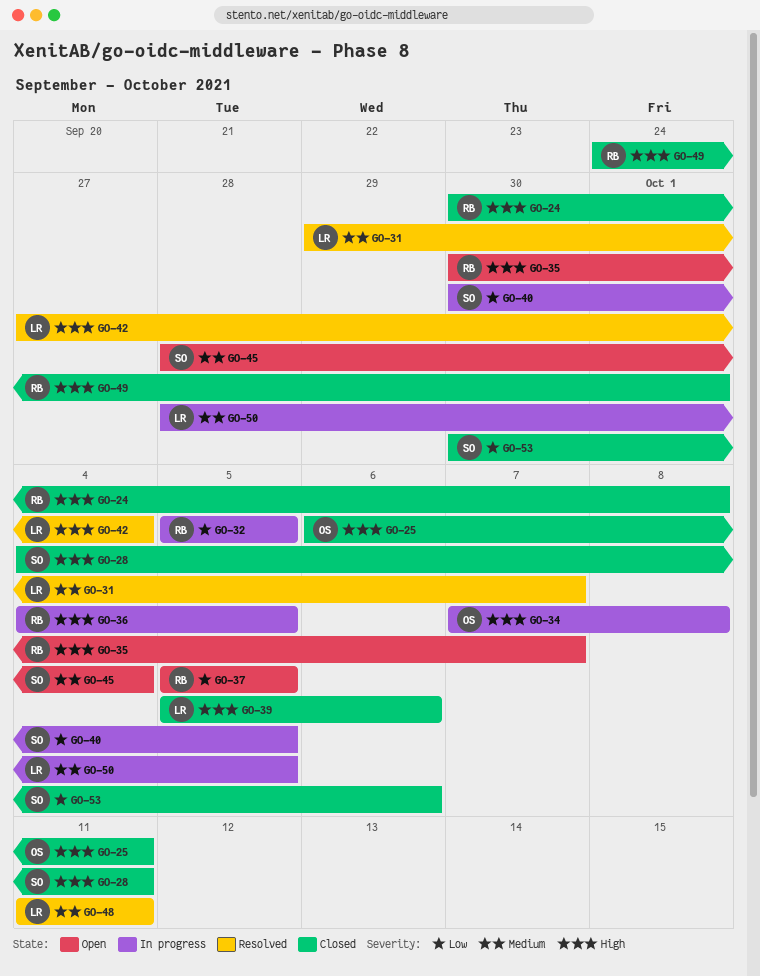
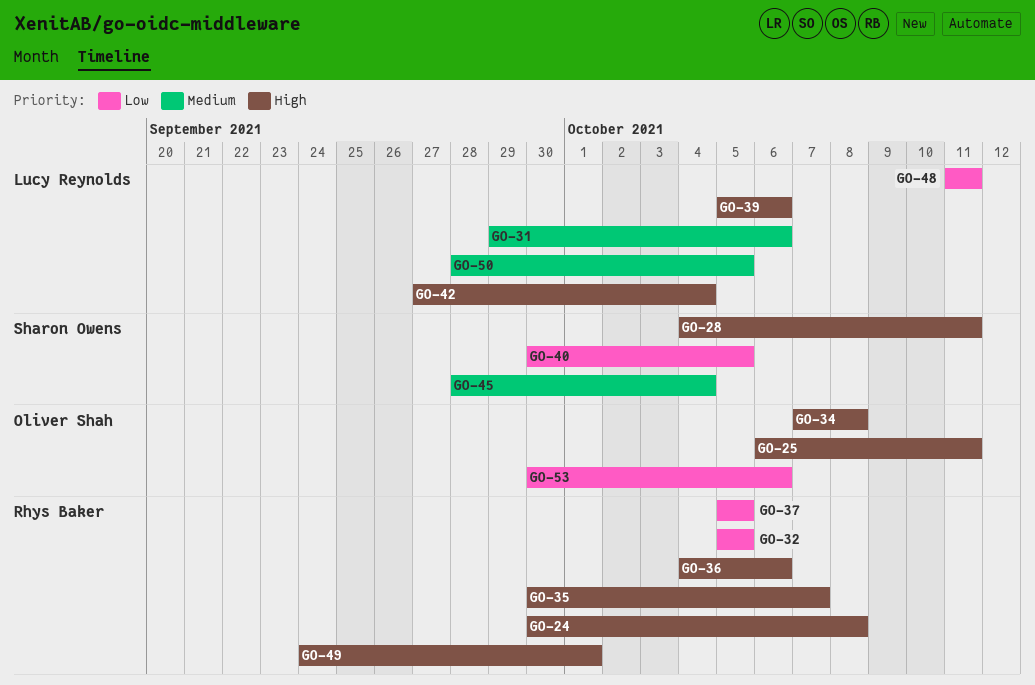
GO-31, due: Oct 7 -> Oct 6
GO-36, due: Oct 5 -> Oct 6
GO-48, priority: Medium -> Low
GO-53, owner: Sharon Owens -> Oliver Shah

